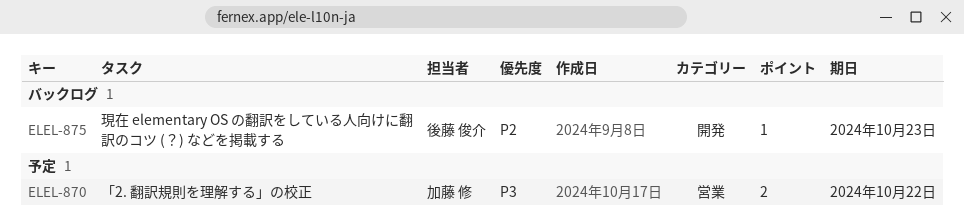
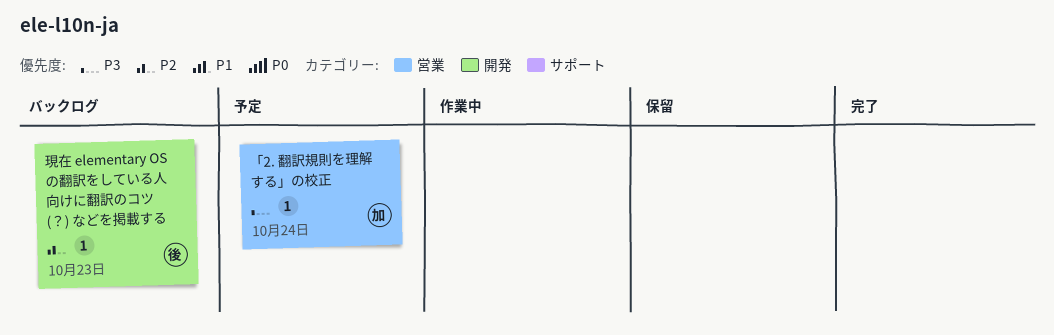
「2. 翻訳規則を理解する」の校正, estimate: 2 -> 1
「2. 翻訳規則を理解する」の校正, due: Oct 22 -> Oct 24

